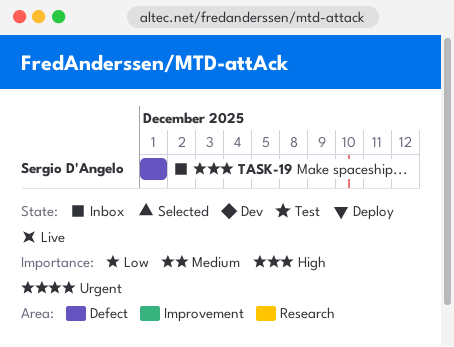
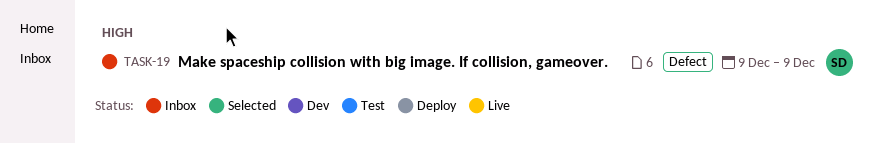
TASK-19, start: Dec 1 -> Dec 9
TASK-19, due: Dec 1 -> Dec 9

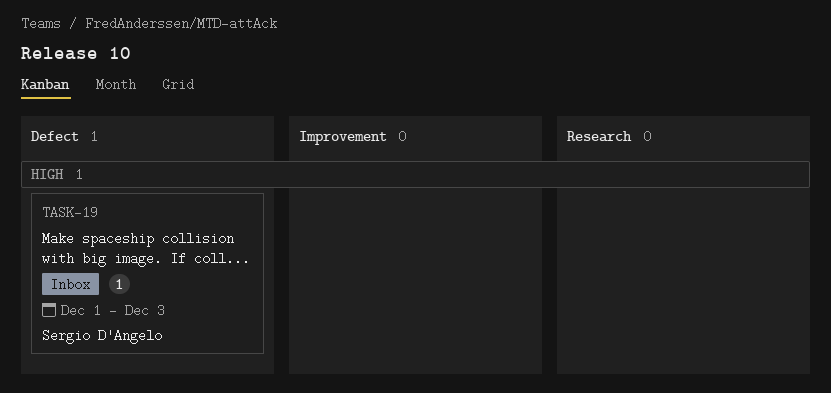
TASK-19, start: Dec 9 -> Dec 1
TASK-19, due: Dec 9 -> Dec 3

